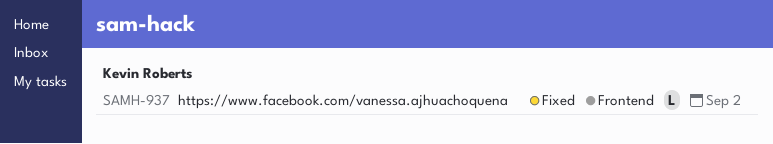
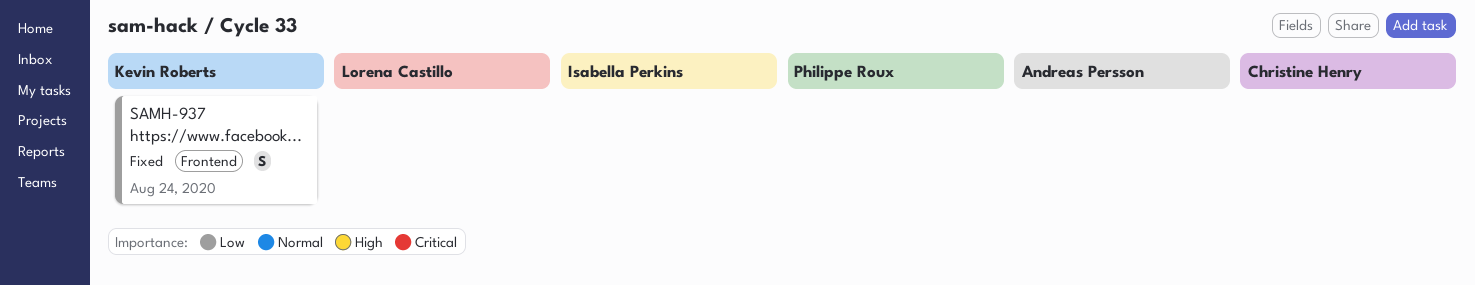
SAMH-937, estimate: L -> S
SAMH-937, due: Sep 2 -> Aug 24

